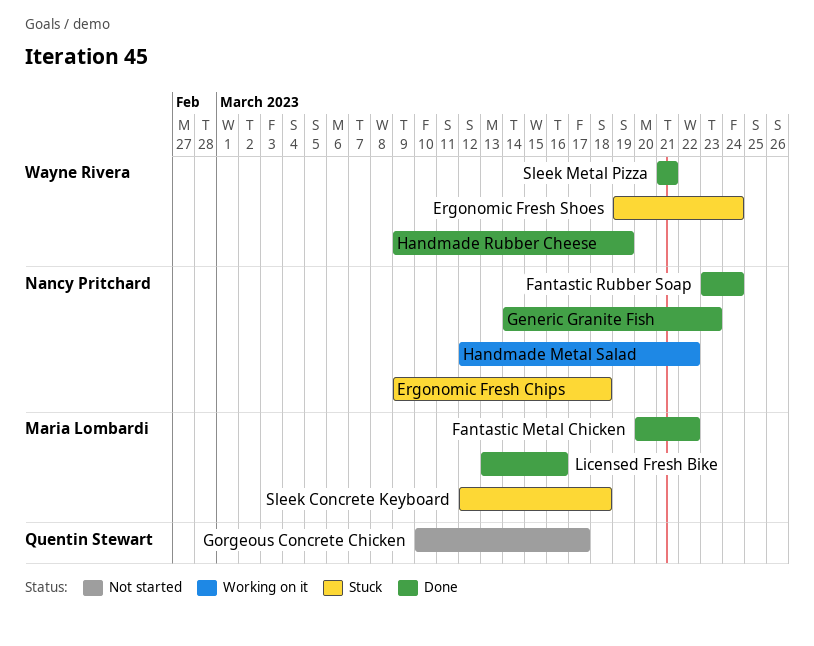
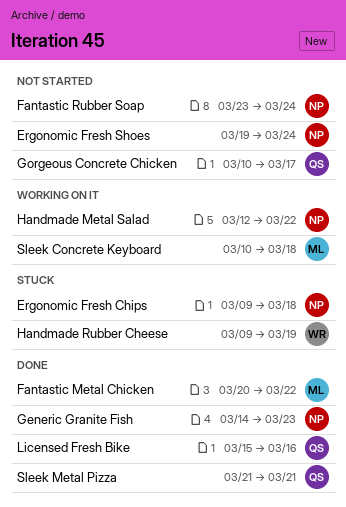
Ergonomic Fresh Shoes, status: Stuck -> Not started
Ergonomic Fresh Shoes, owner: Wayne Rivera -> Nancy Pritchard
Fantastic Rubber Soap, status: Done -> Not started
Handmade Rubber Cheese, status: Done -> Stuck
Licensed Fresh Bike, owner: Maria Lombardi -> Quentin Stewart
Licensed Fresh Bike, start: Mar 13 -> Mar 15
Sleek Concrete Keyboard, status: Stuck -> Working on it
Sleek Concrete Keyboard, start: Mar 12 -> Mar 10
Sleek Metal Pizza, owner: Wayne Rivera -> Quentin Stewart

